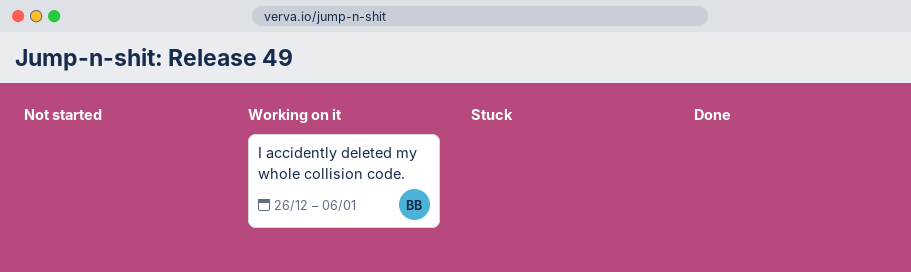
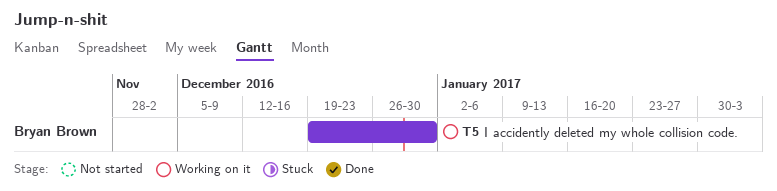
I accidently deleted my whole collision code., start: Dec 26 -> Dec 19
I accidently deleted my whole collision code., due: Jan 6 -> Dec 30

